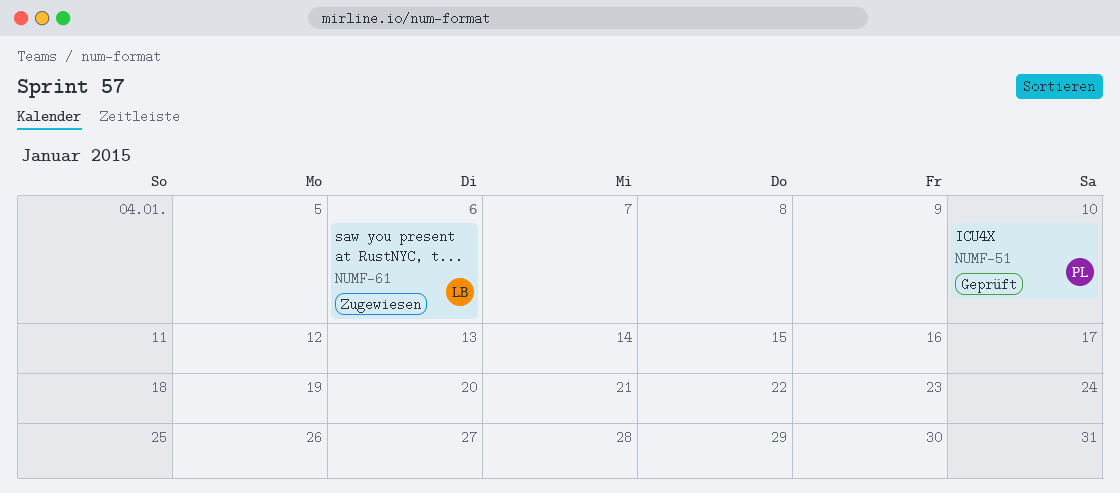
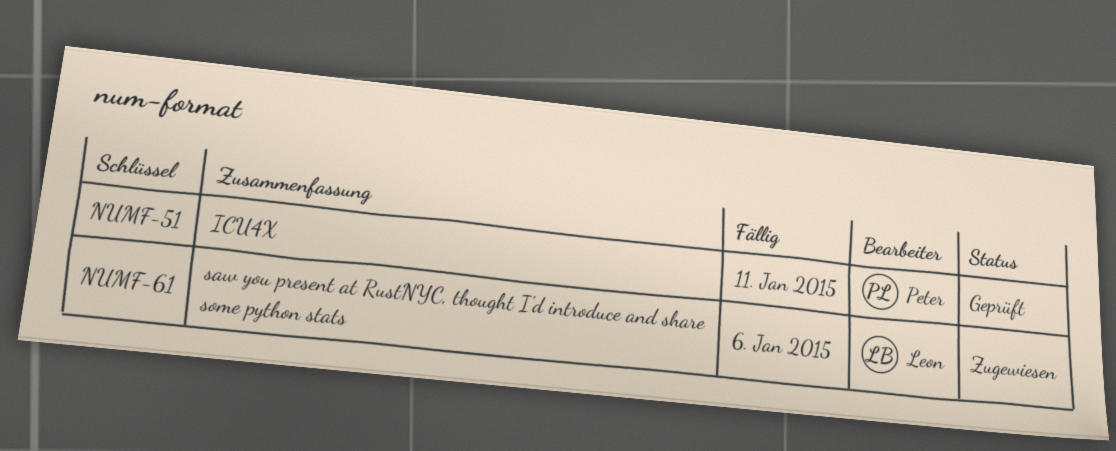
NUMF-51, due: Jan 10 -> Jan 11

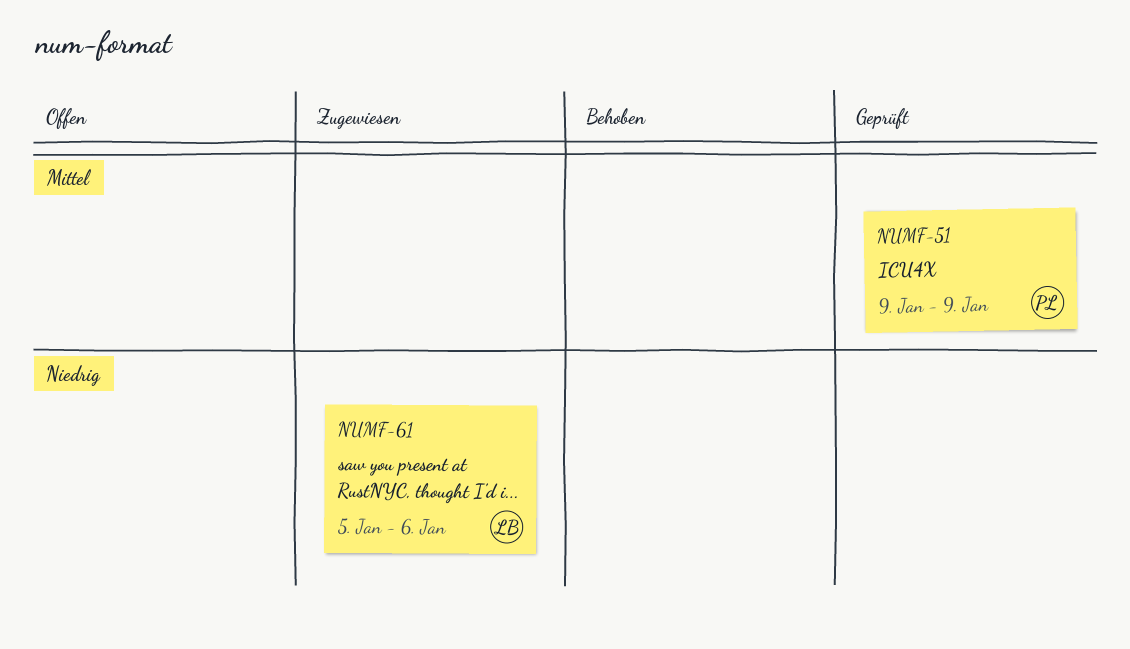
NUMF-51, due: Jan 11 -> Jan 9

